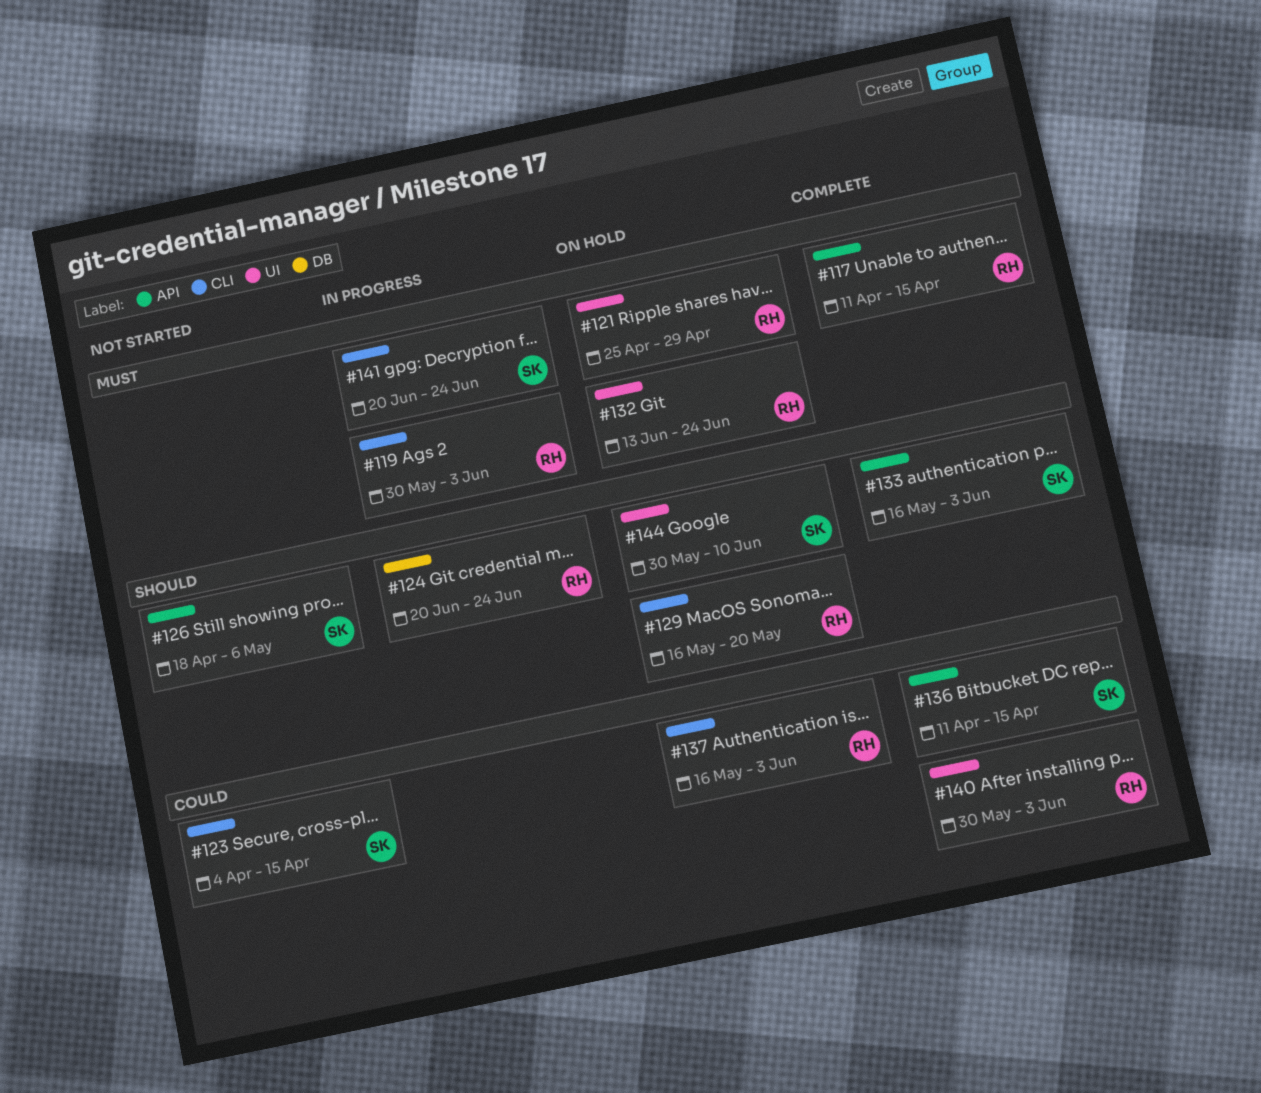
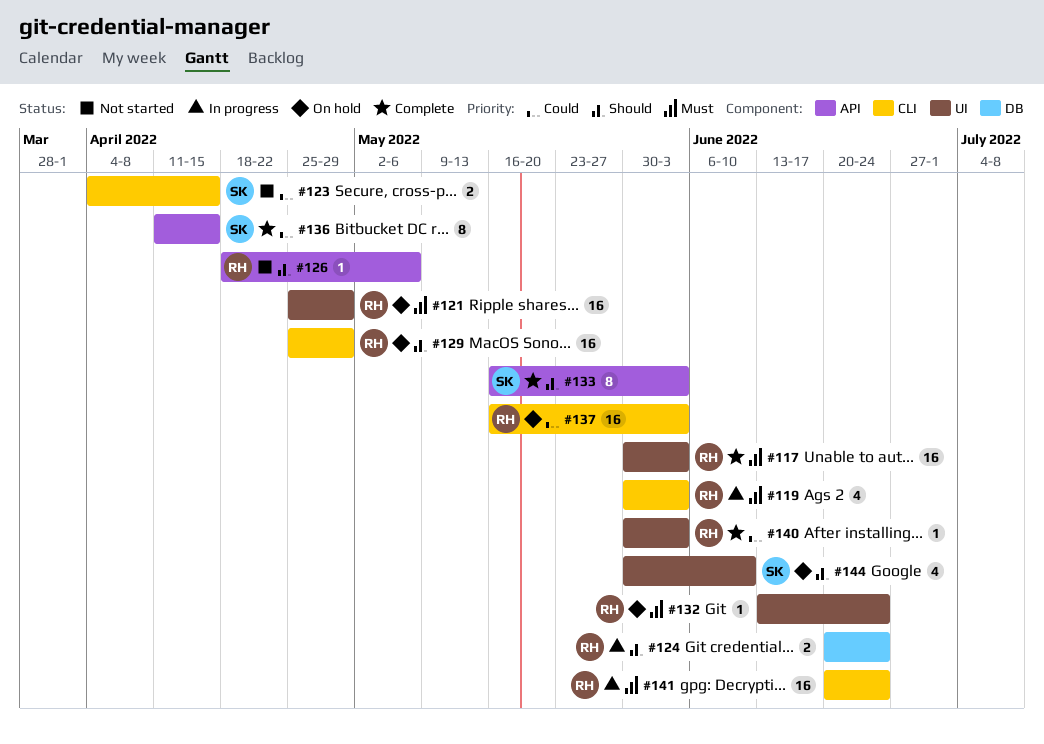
#117, label: API -> UI
#117, start: Apr 11 -> May 30
#117, due: Apr 15 -> Jun 3
#126, owner: SK -> RH
#129, start: May 16 -> Apr 25
#129, due: May 20 -> Apr 29
#141, owner: SK -> RH

